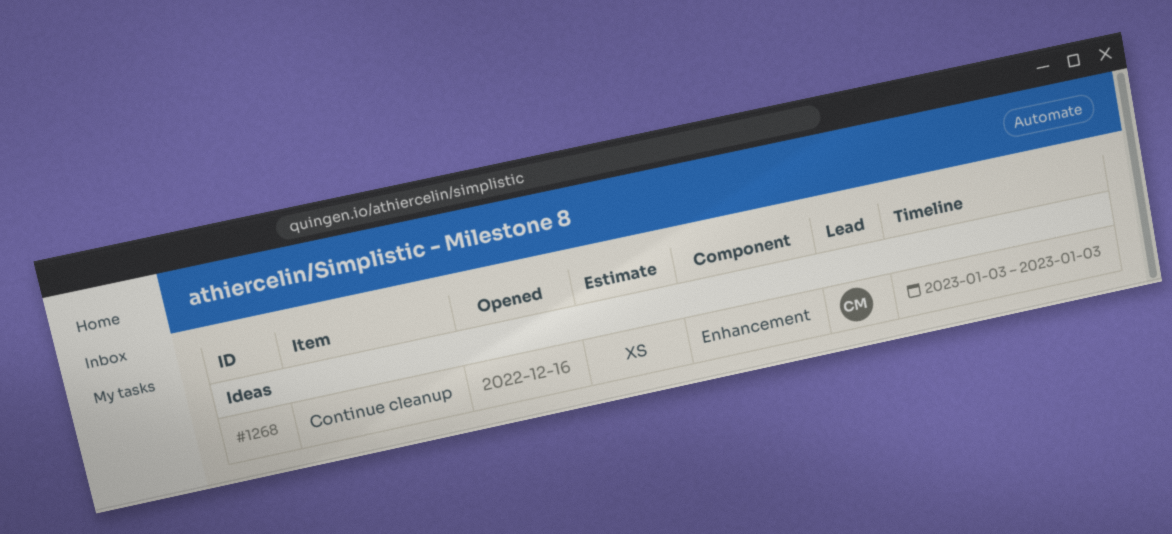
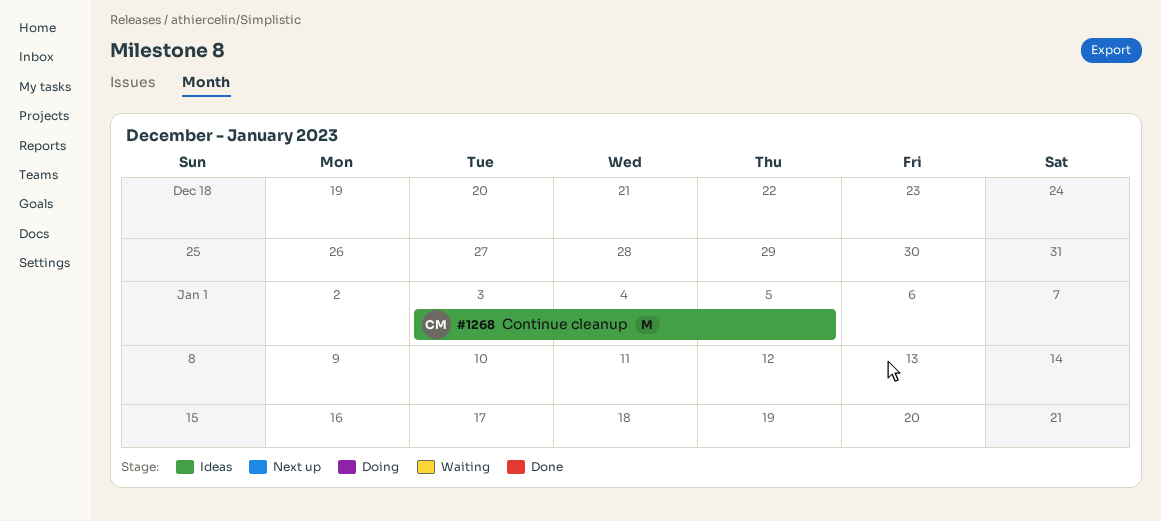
#1268, estimate: XS -> M
#1268, due: Jan 3 -> Jan 5

